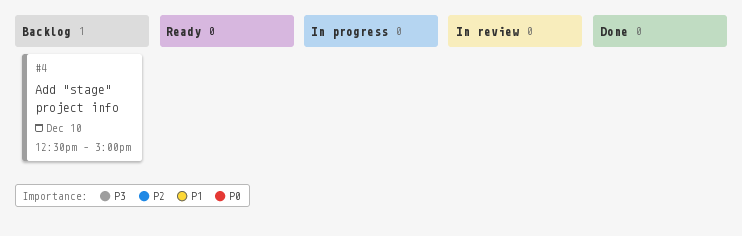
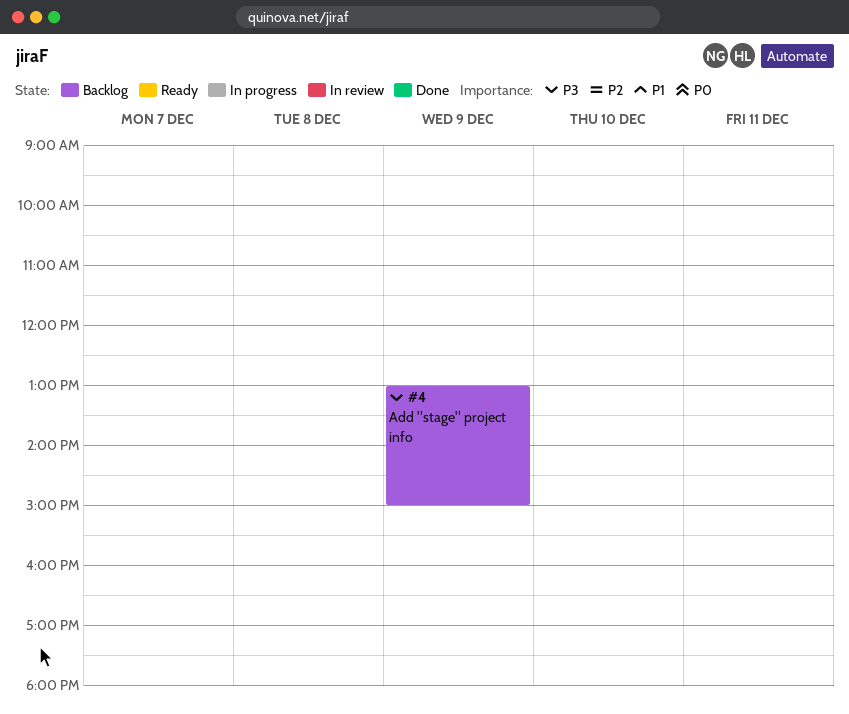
#4, day: Dec 10 -> Dec 9
#4, begins: 12:30 -> 13:00

